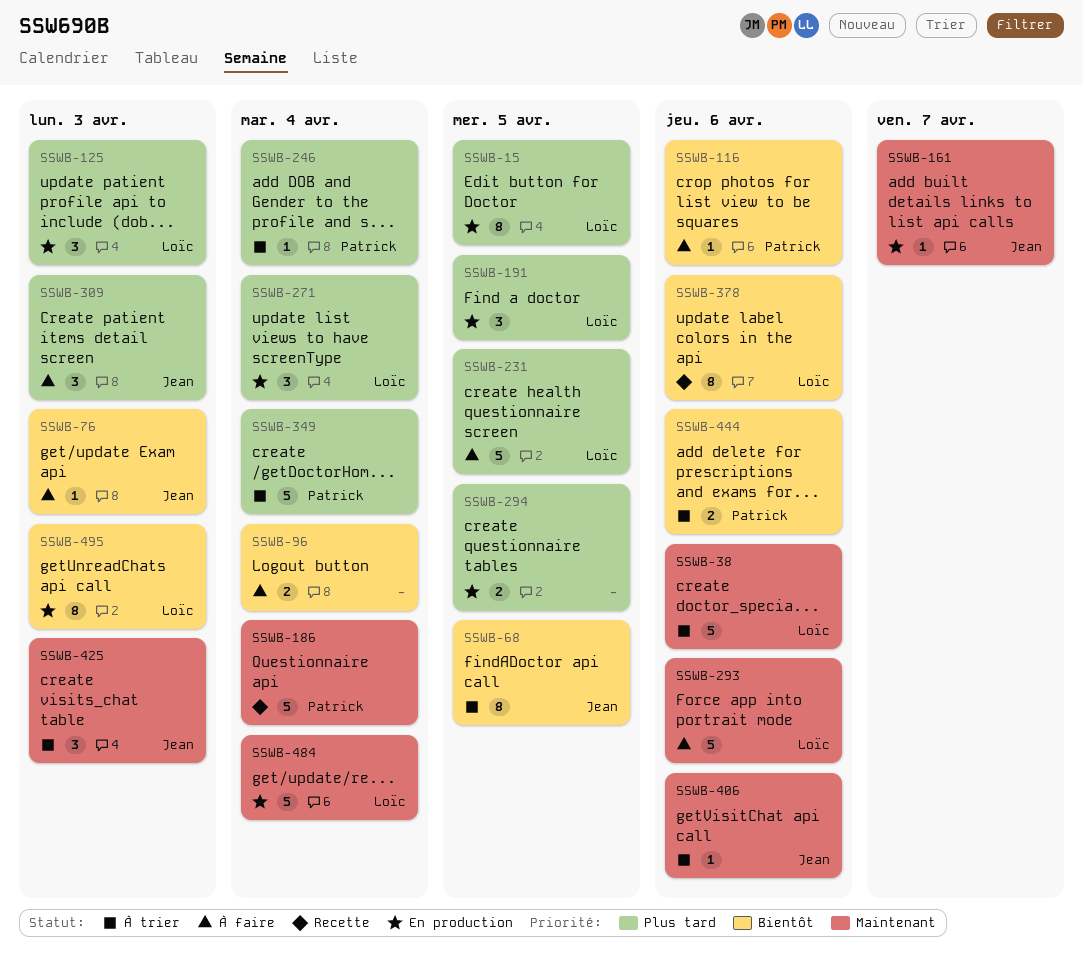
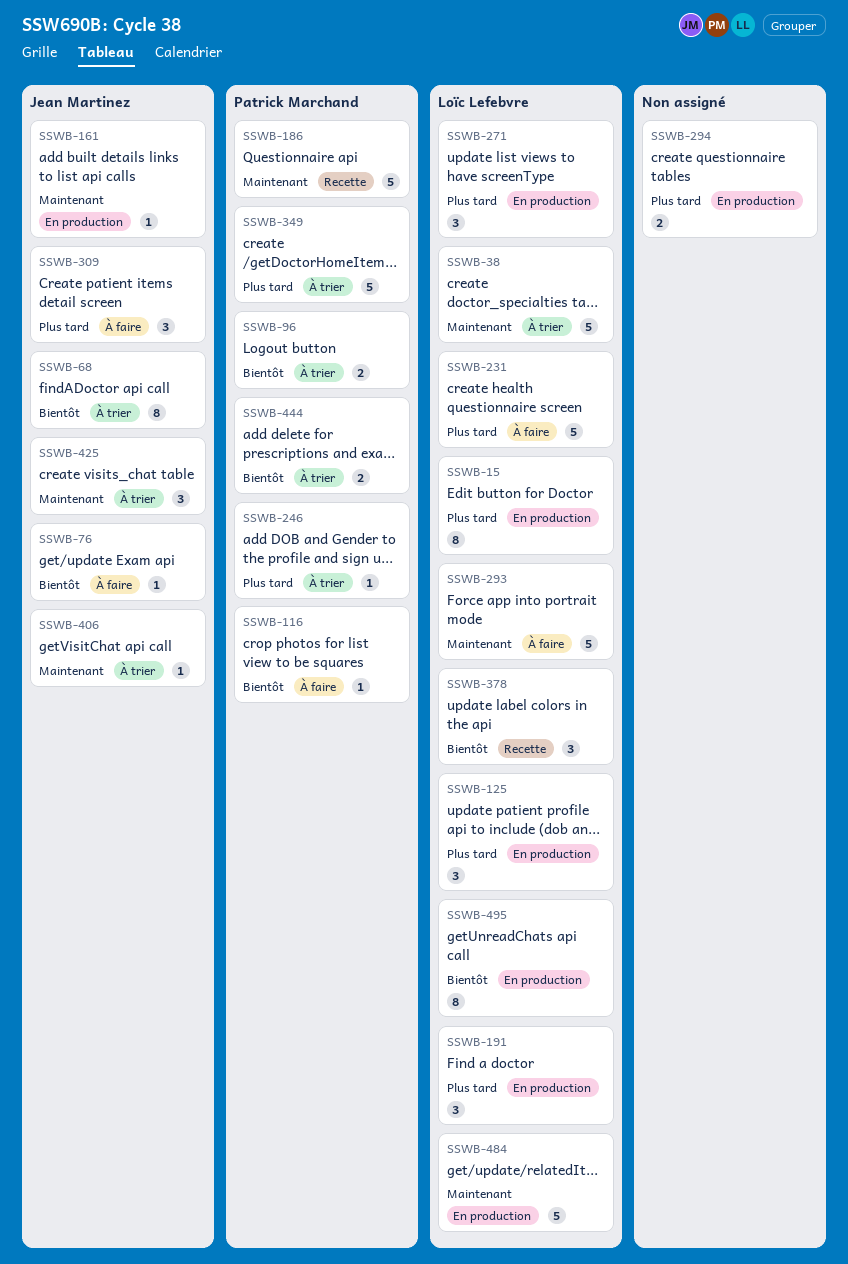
SSWB-96, status: À faire -> À trier
SSWB-96, owner: none -> Patrick Marchand
SSWB-378, estimate: 8 -> 3

